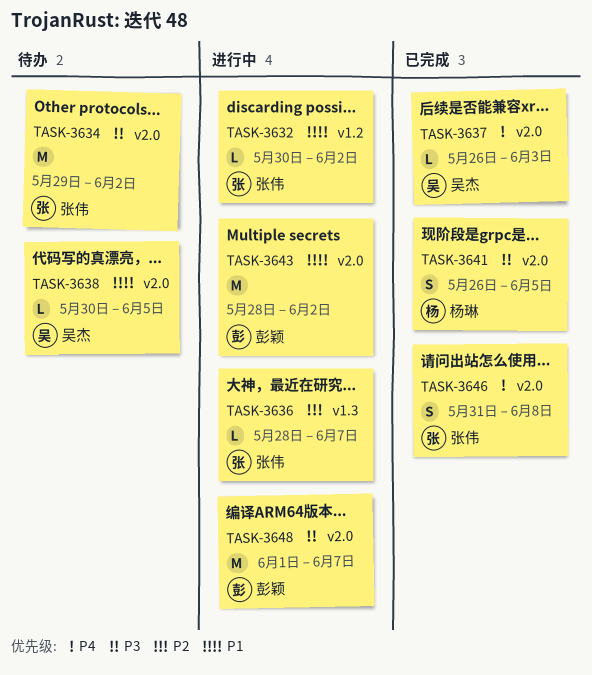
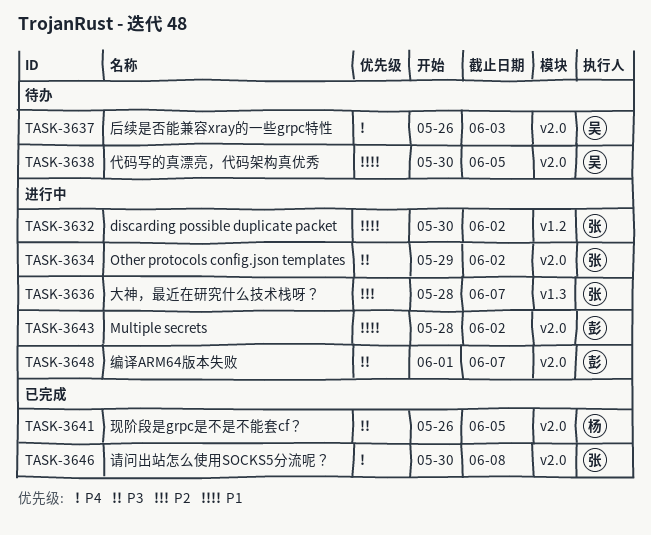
TASK-3634, status: 待办 -> 进行中
TASK-3637, status: 已完成 -> 待办
TASK-3646, start: May 31 -> May 30

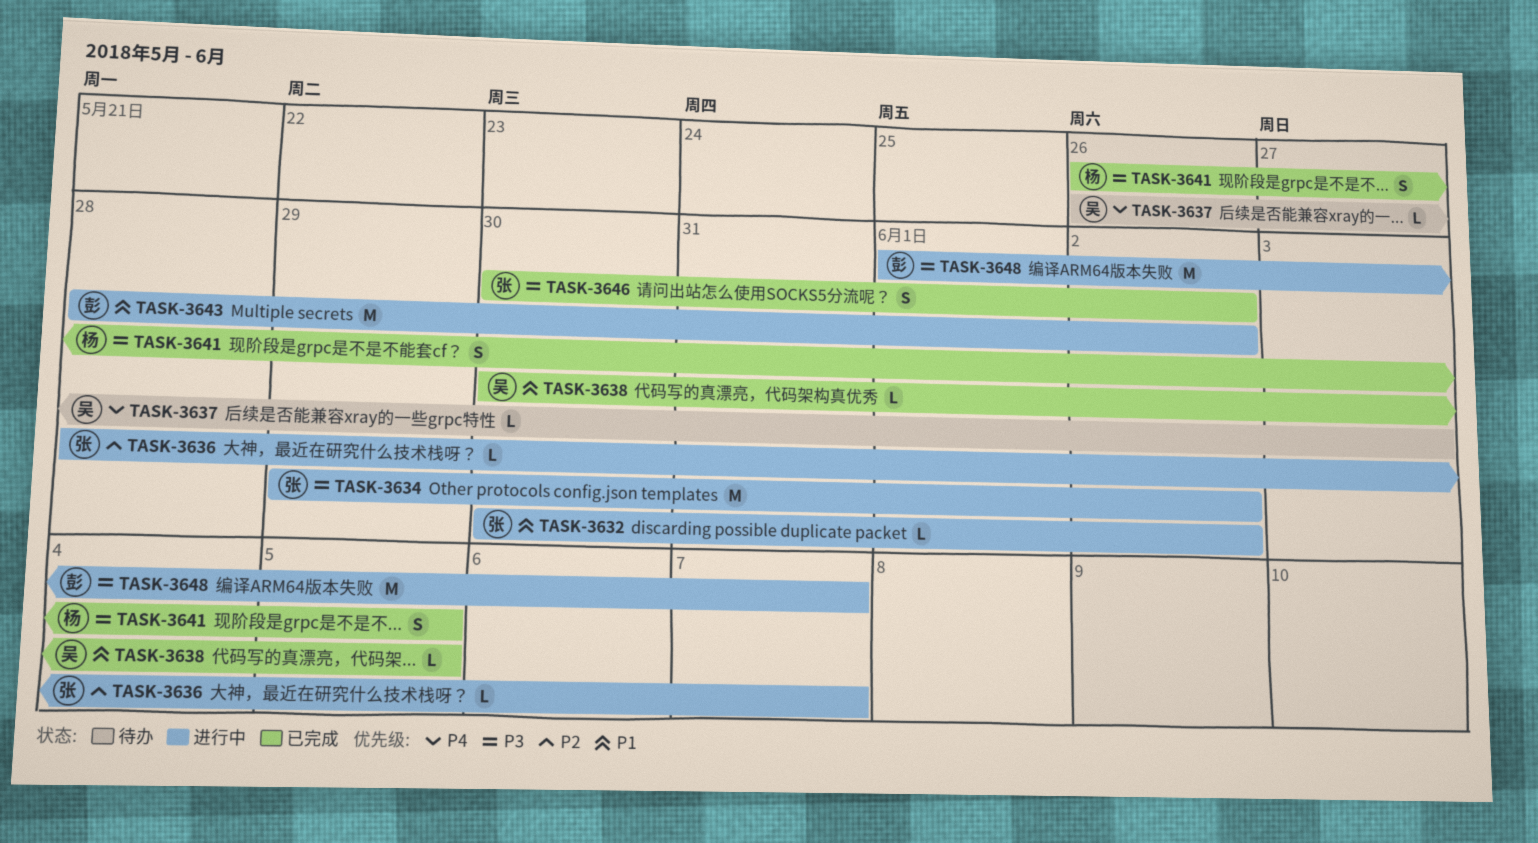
TASK-3638, status: 待办 -> 已完成
TASK-3646, priority: P4 -> P3
TASK-3646, due: Jun 8 -> Jun 2

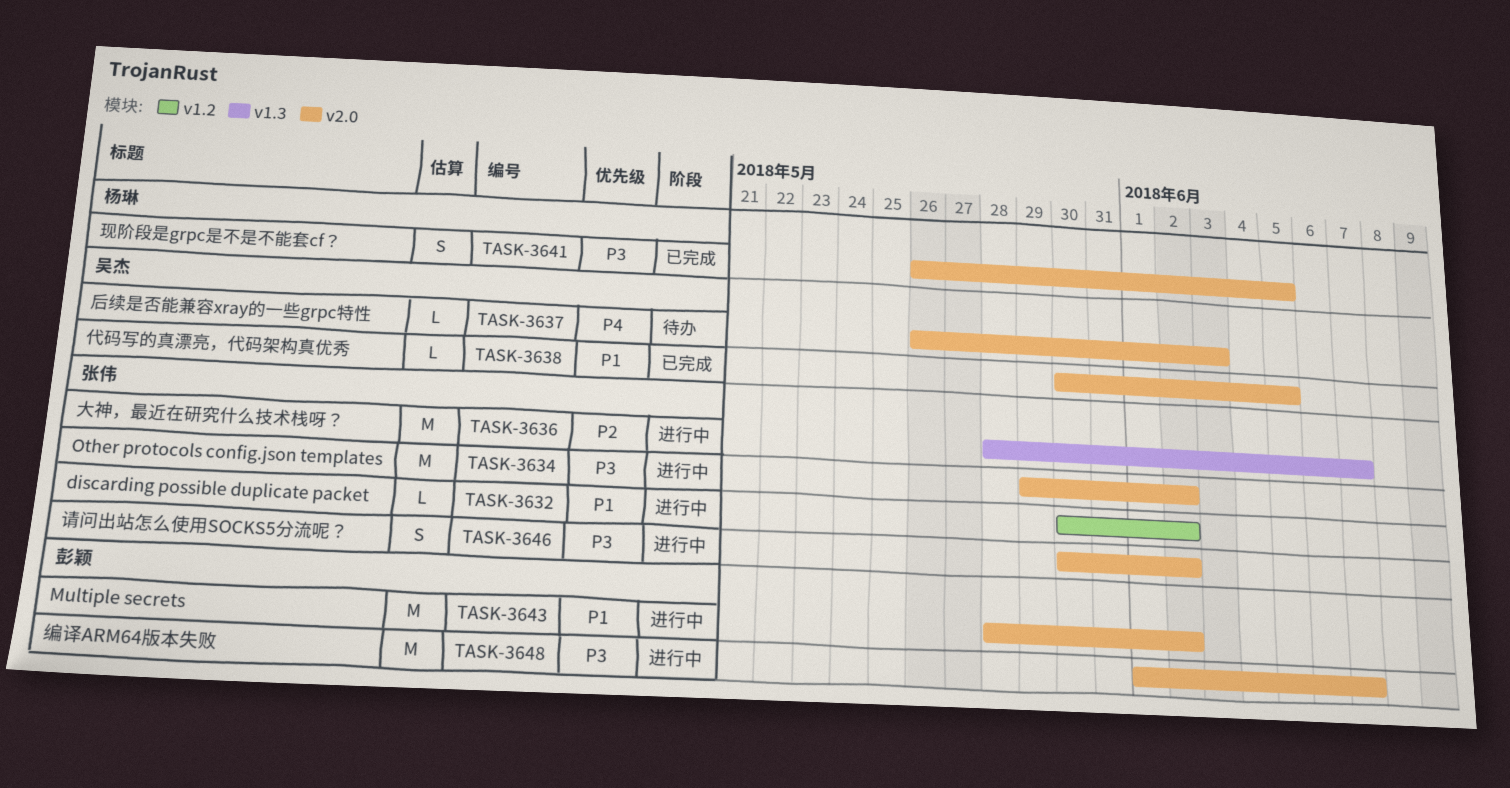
TASK-3636, estimate: L -> M
TASK-3646, status: 已完成 -> 进行中

